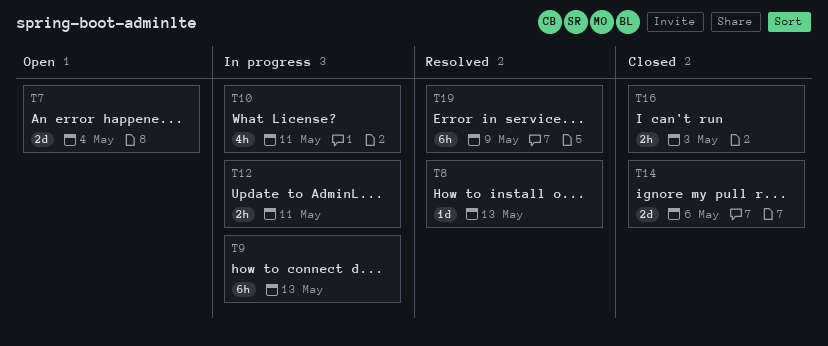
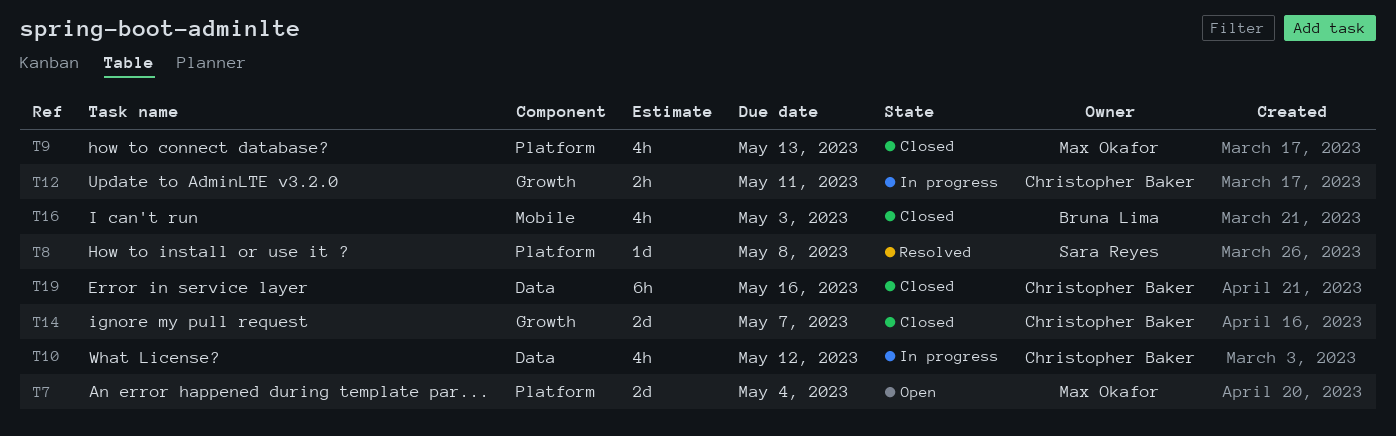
T8, due: May 13 -> May 8
T9, status: In progress -> Closed
T9, estimate: 6h -> 4h
T10, due: May 11 -> May 12
T14, due: May 6 -> May 7
T16, estimate: 2h -> 4h
T19, status: Resolved -> Closed
T19, due: May 9 -> May 16

